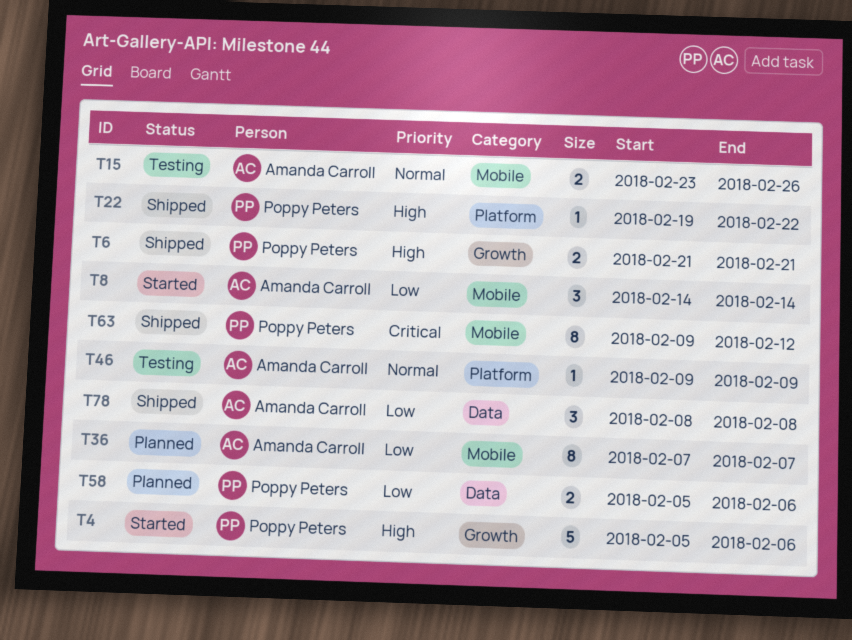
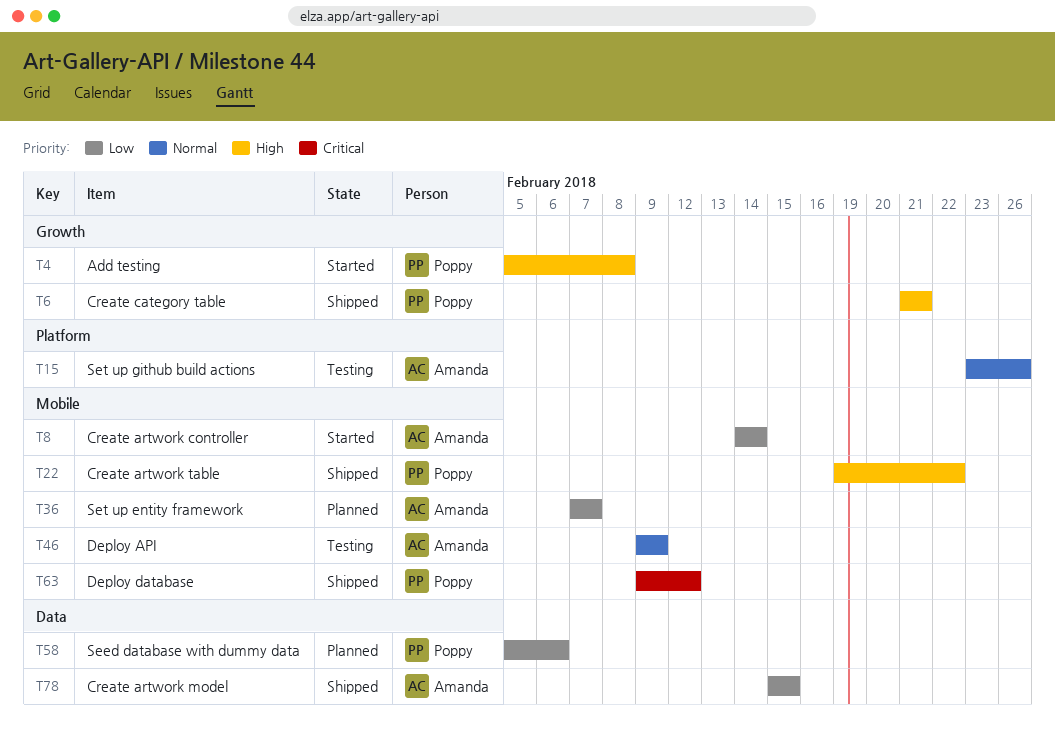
T4, due: Feb 6 -> Feb 8
T15, label: Mobile -> Platform
T22, label: Platform -> Mobile
T46, label: Platform -> Mobile
T78, start: Feb 8 -> Feb 15
T78, due: Feb 8 -> Feb 15

